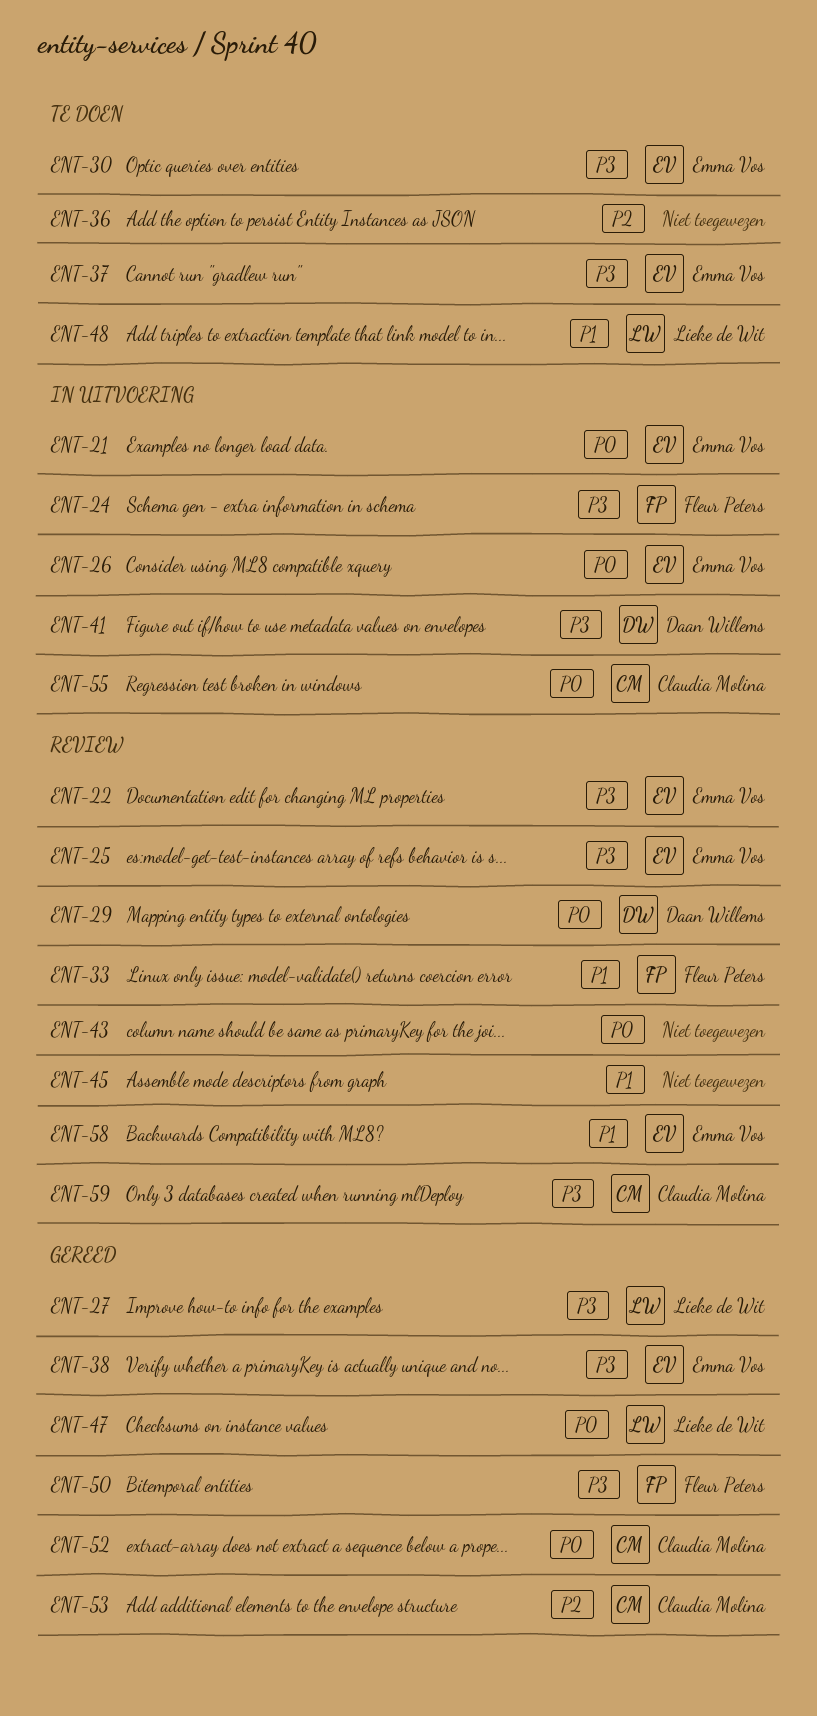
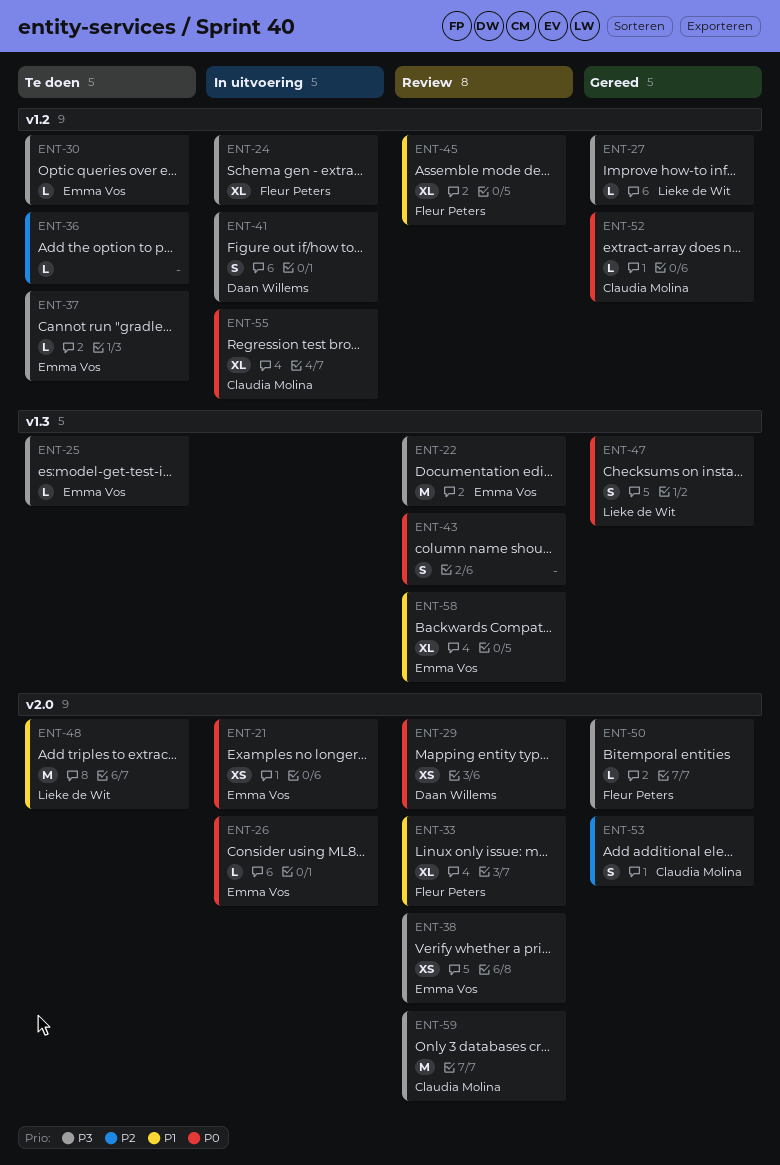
ENT-25, status: Review -> Te doen
ENT-38, status: Gereed -> Review
ENT-45, owner: none -> Fleur Peters

